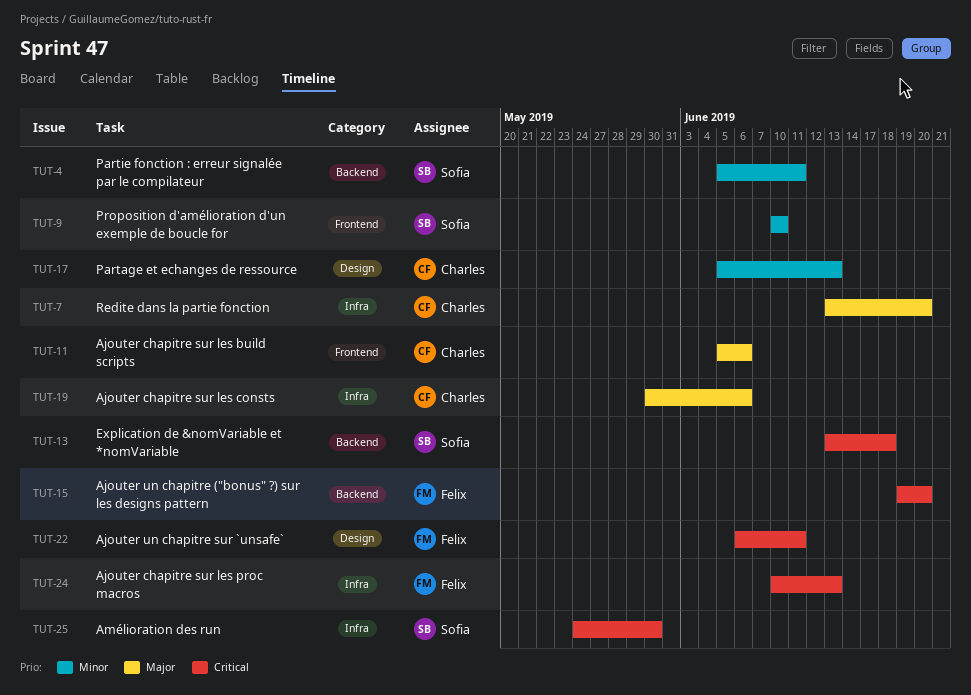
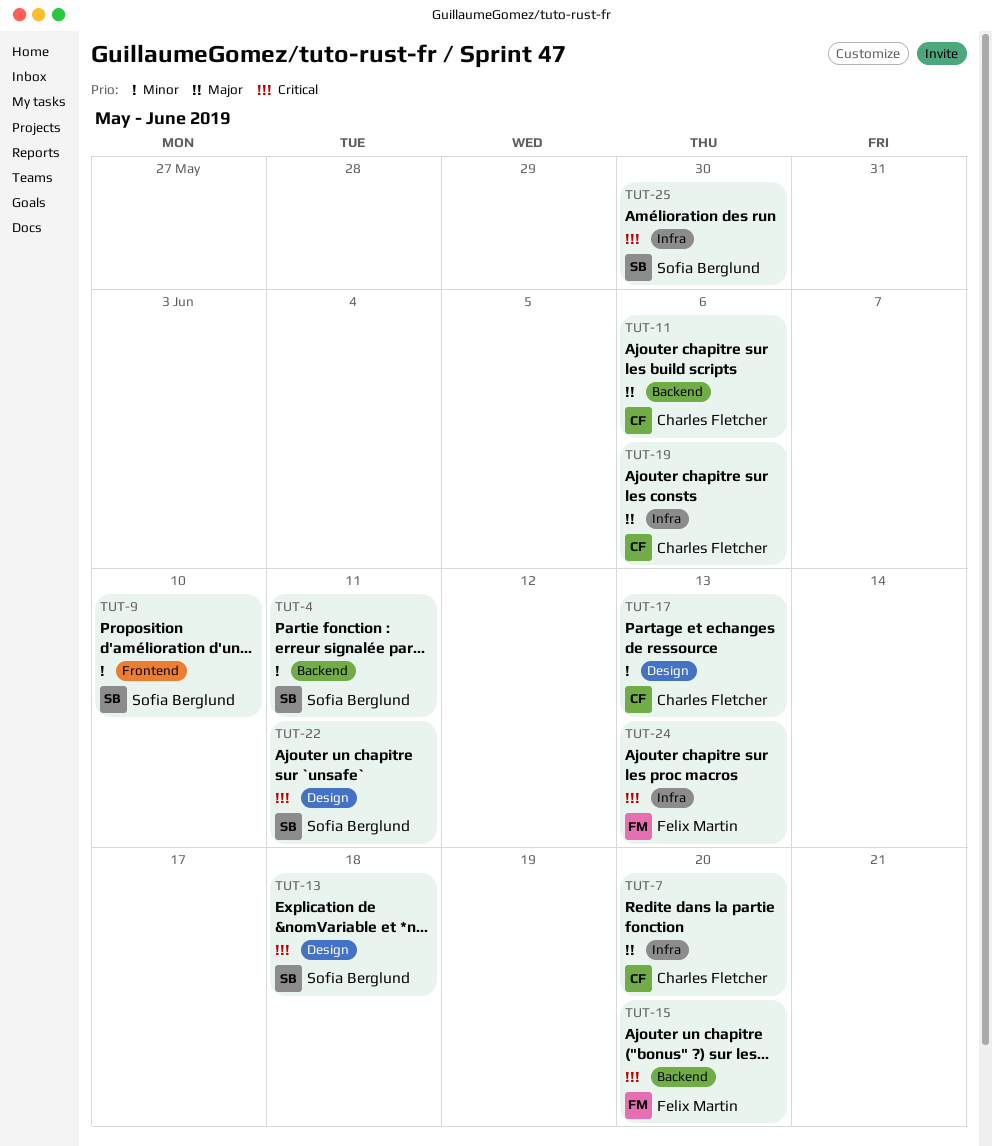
TUT-11, label: Frontend -> Backend
TUT-13, label: Backend -> Design
TUT-22, owner: Felix Martin -> Sofia Berglund

